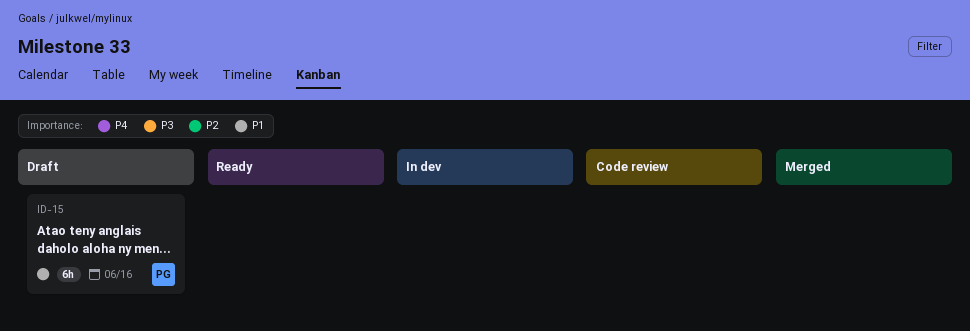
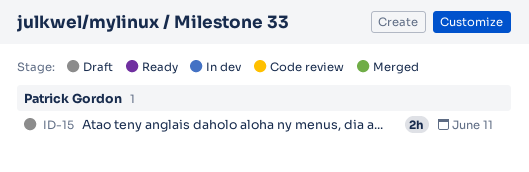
ID-15, estimate: 6h -> 2h
ID-15, due: Jun 16 -> Jun 11

